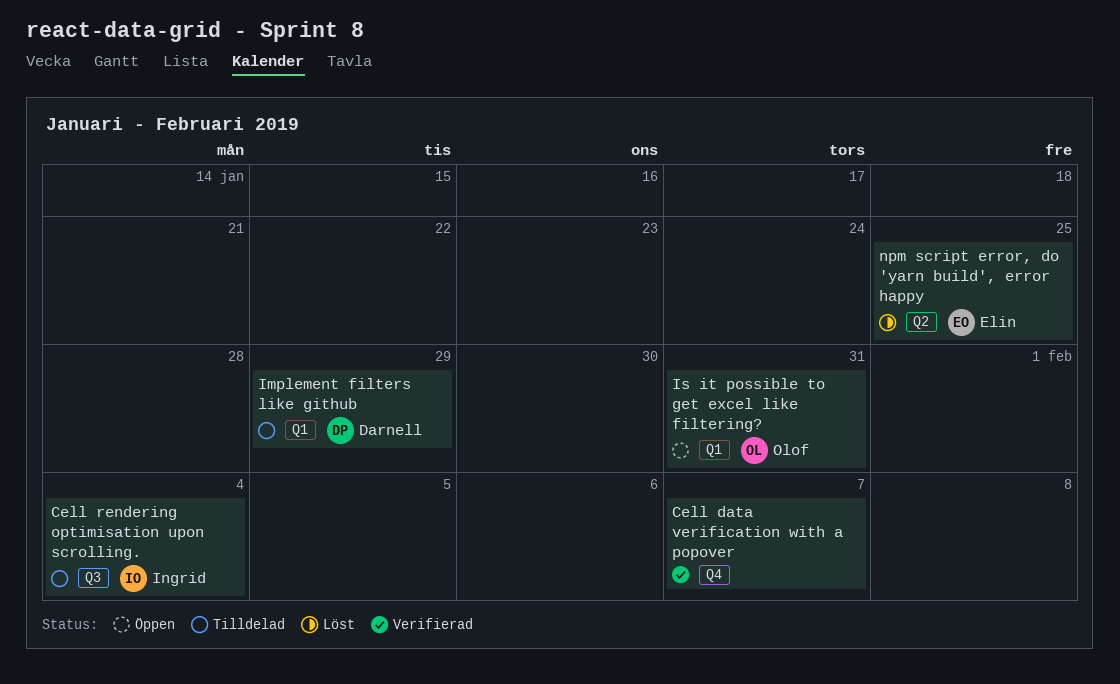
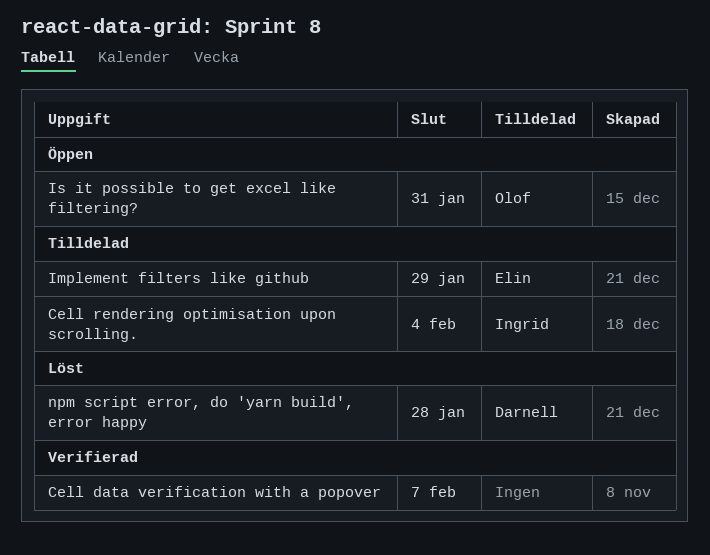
Implement filters like github, owner: Darnell -> Elin
npm script error, do 'yarn build', error happy, owner: Elin -> Darnell
npm script error, do 'yarn build', error happy, due: Jan 25 -> Jan 28

